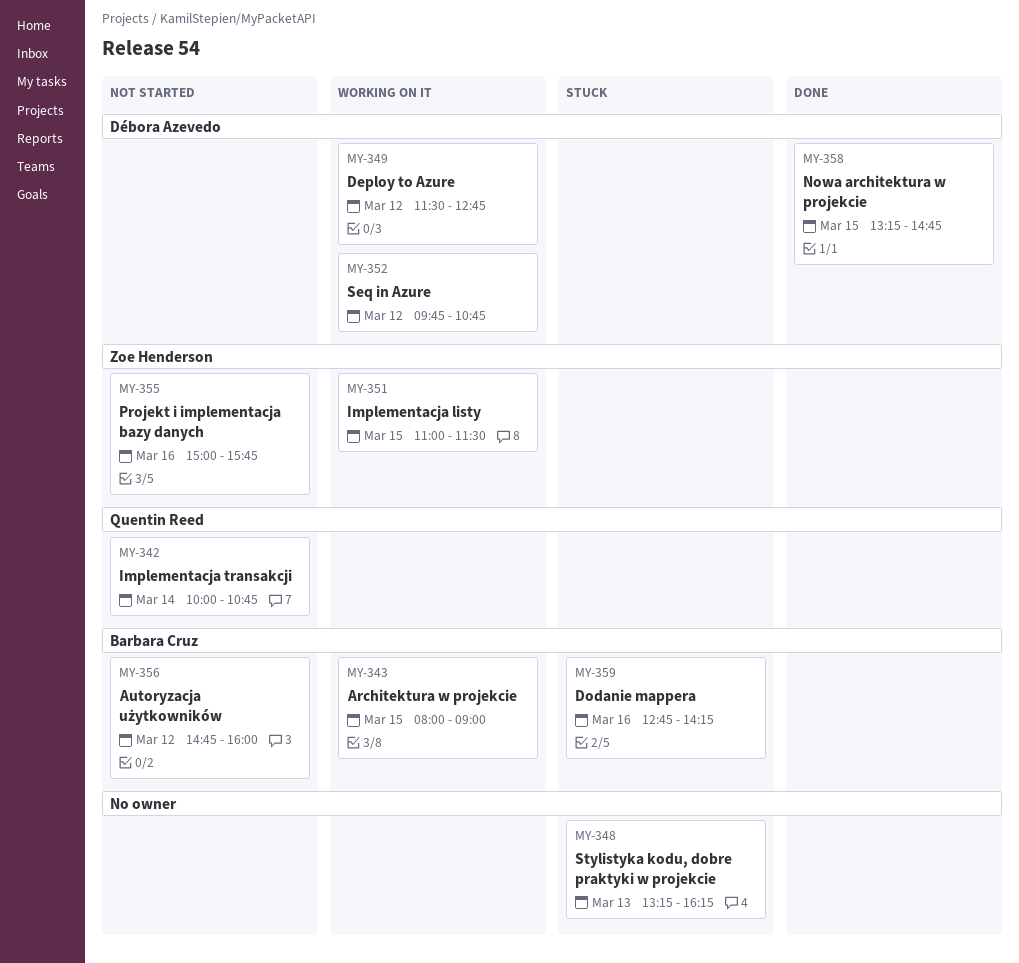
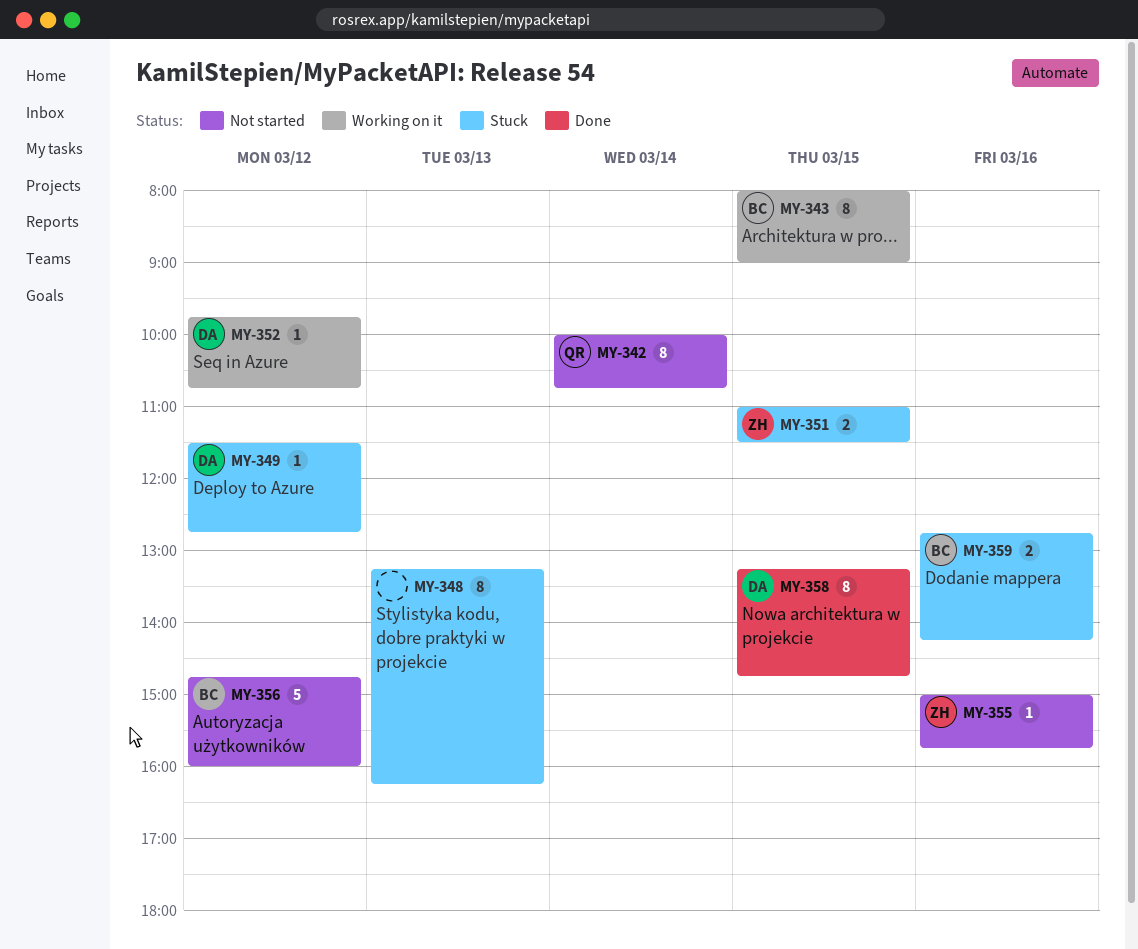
MY-349, status: Working on it -> Stuck
MY-351, status: Working on it -> Stuck

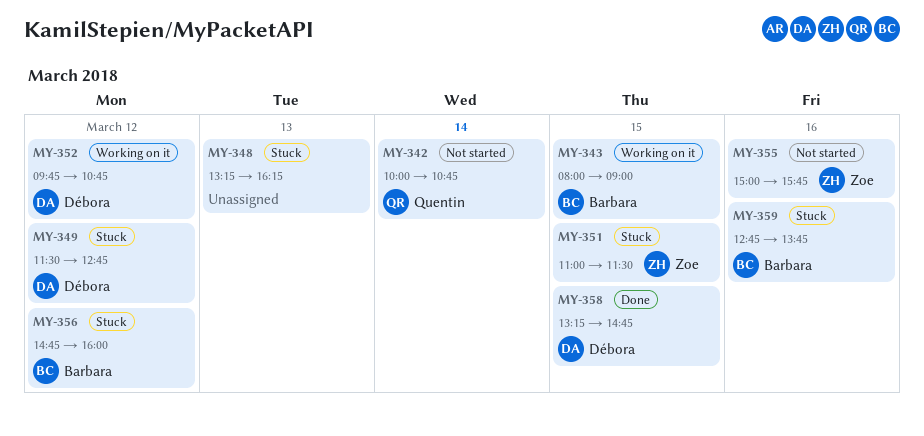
MY-356, status: Not started -> Stuck
MY-359, ends: 14:15 -> 13:45

